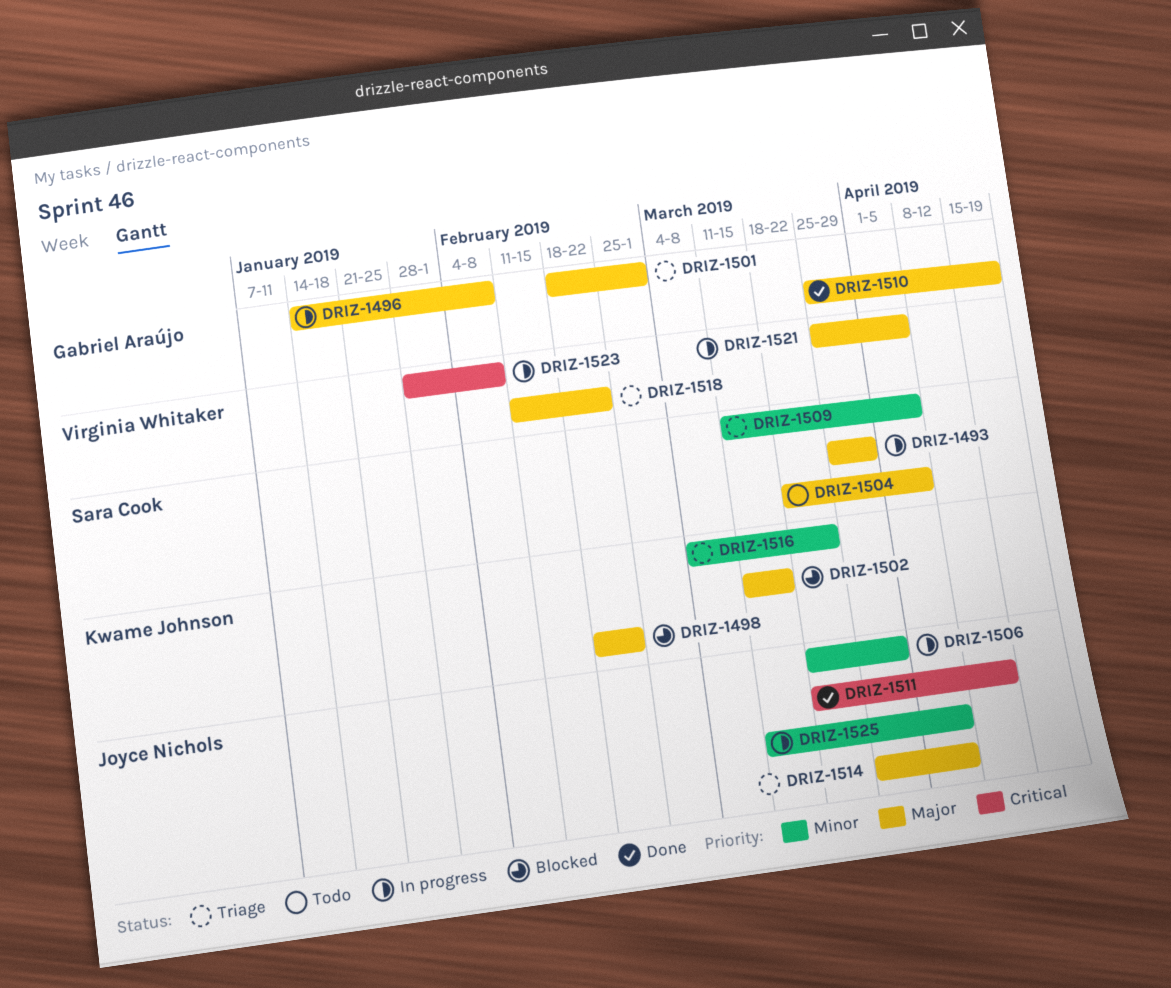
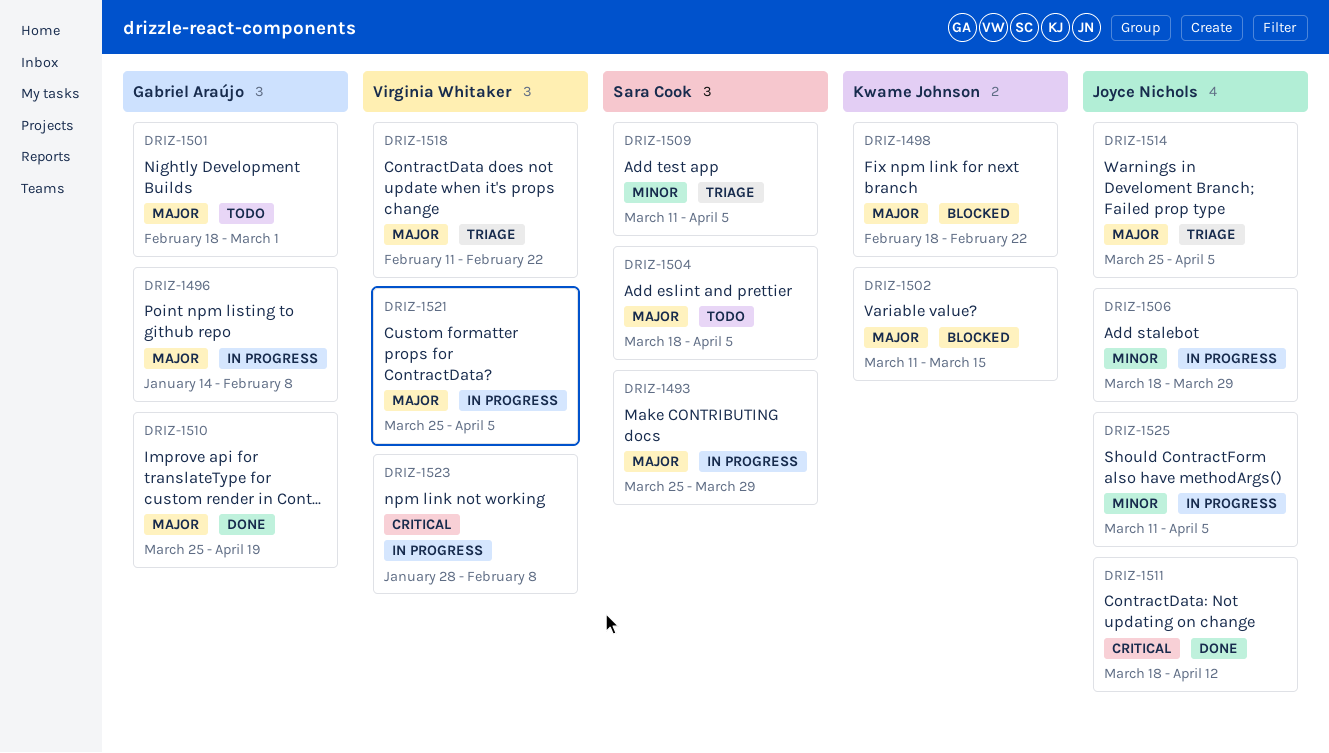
DRIZ-1501, status: Triage -> Todo
DRIZ-1516: present -> none

